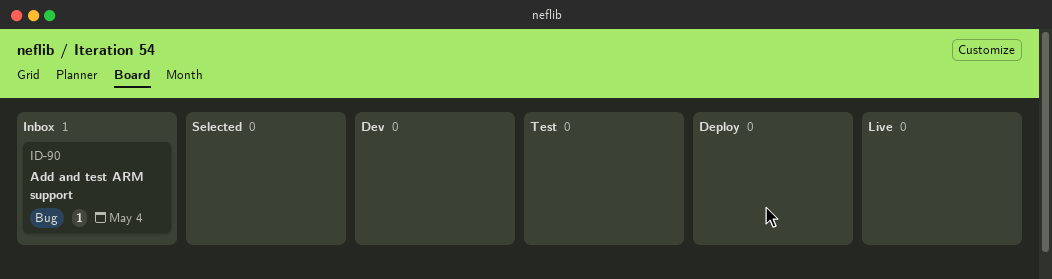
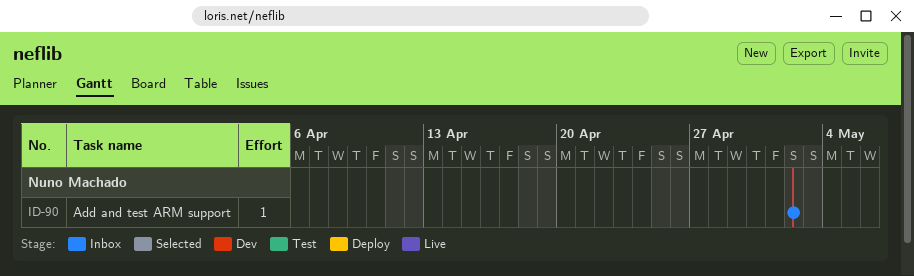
ID-90, due: May 4 -> May 2

